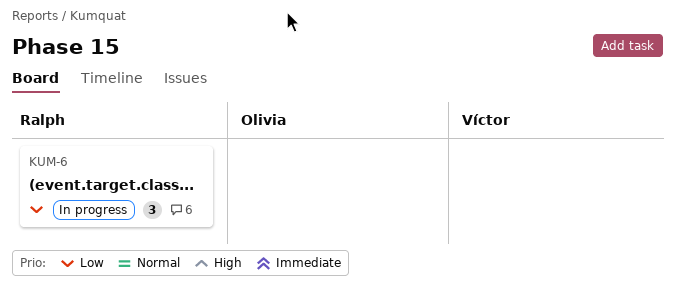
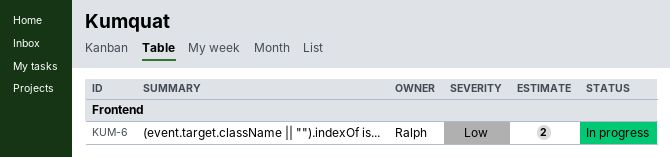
KUM-6, estimate: 3 -> 2

